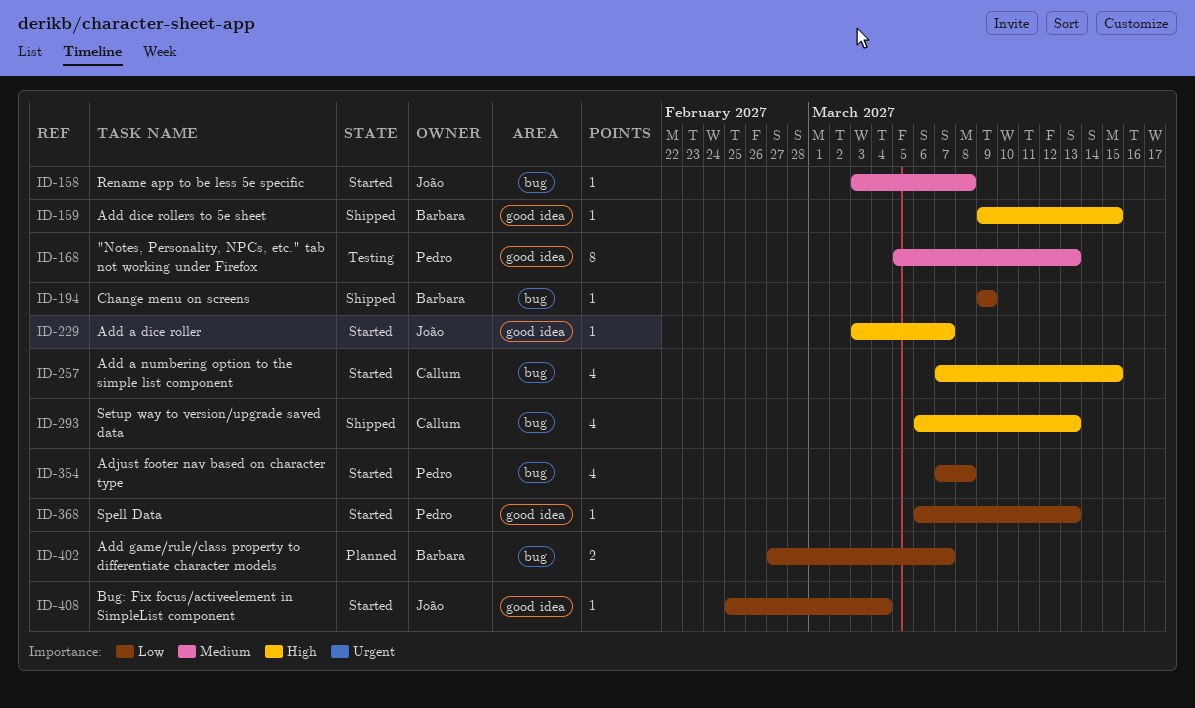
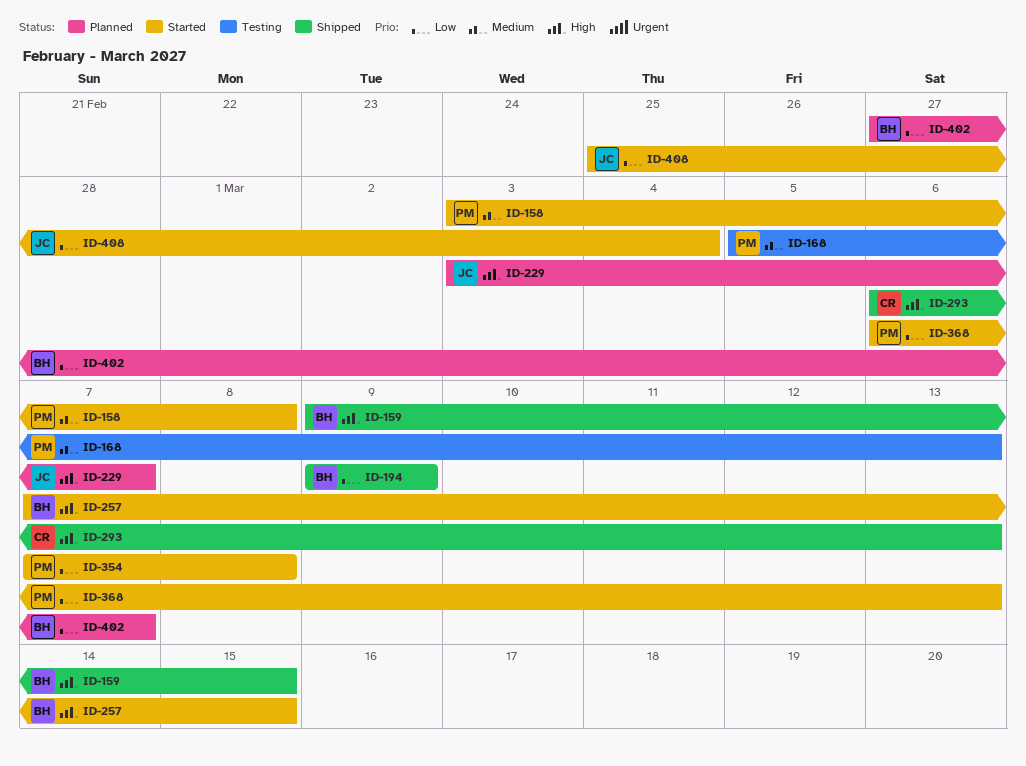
ID-158, owner: João -> Pedro
ID-229, status: Started -> Planned
ID-257, owner: Callum -> Barbara

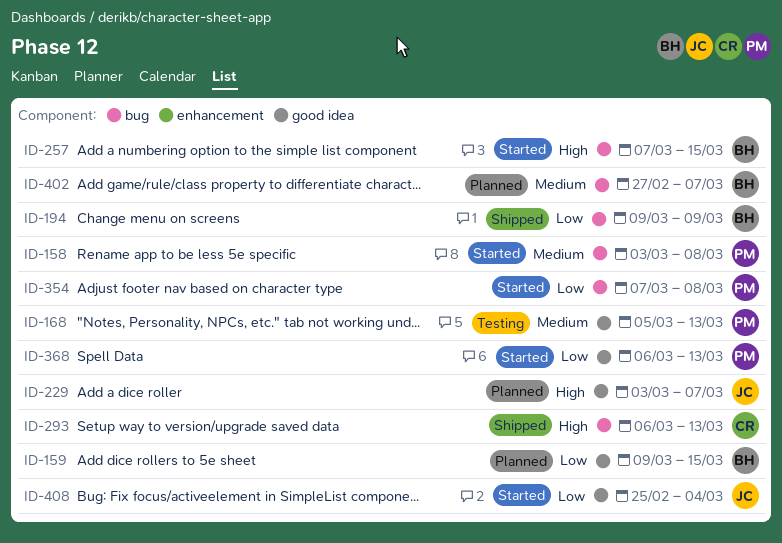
ID-159, status: Shipped -> Planned
ID-159, priority: High -> Low
ID-402, priority: Low -> Medium

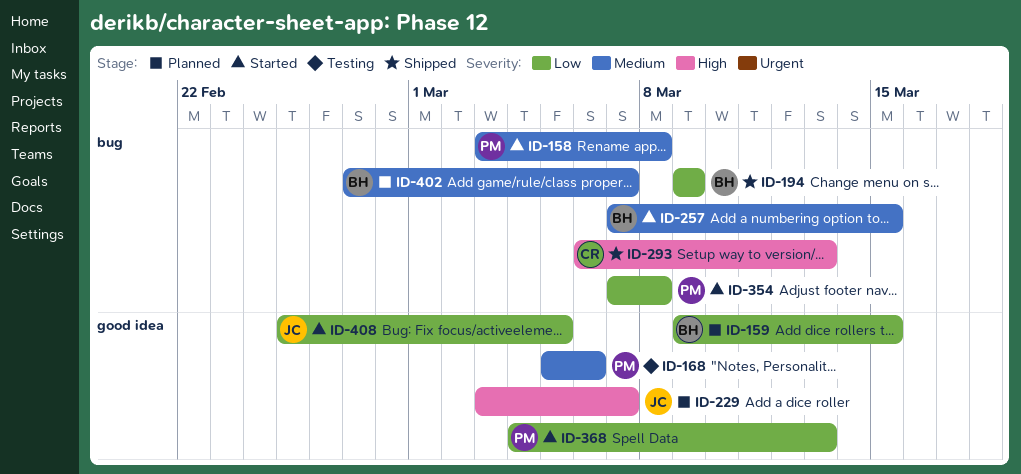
ID-168, due: Mar 13 -> Mar 6
ID-257, priority: High -> Medium
ID-368, start: Mar 6 -> Mar 4
ID-408, due: Mar 4 -> Mar 5

